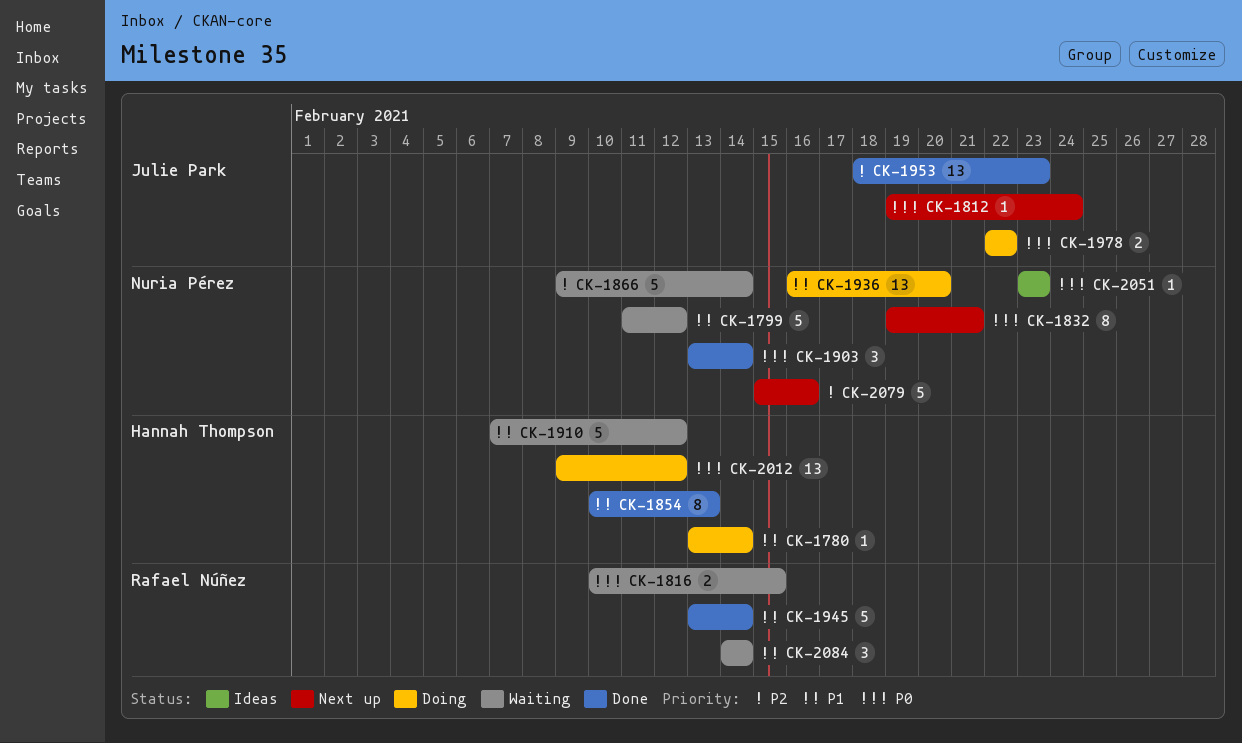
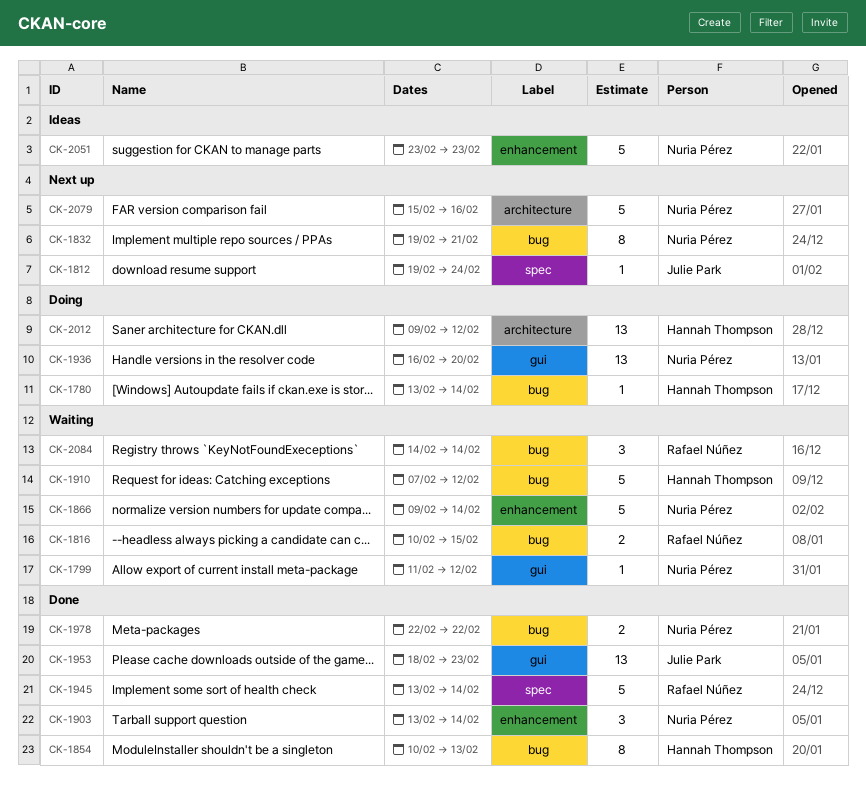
CK-1799, estimate: 5 -> 1
CK-1978, status: Doing -> Done
CK-1978, owner: Julie Park -> Nuria Pérez
CK-2051, estimate: 1 -> 5

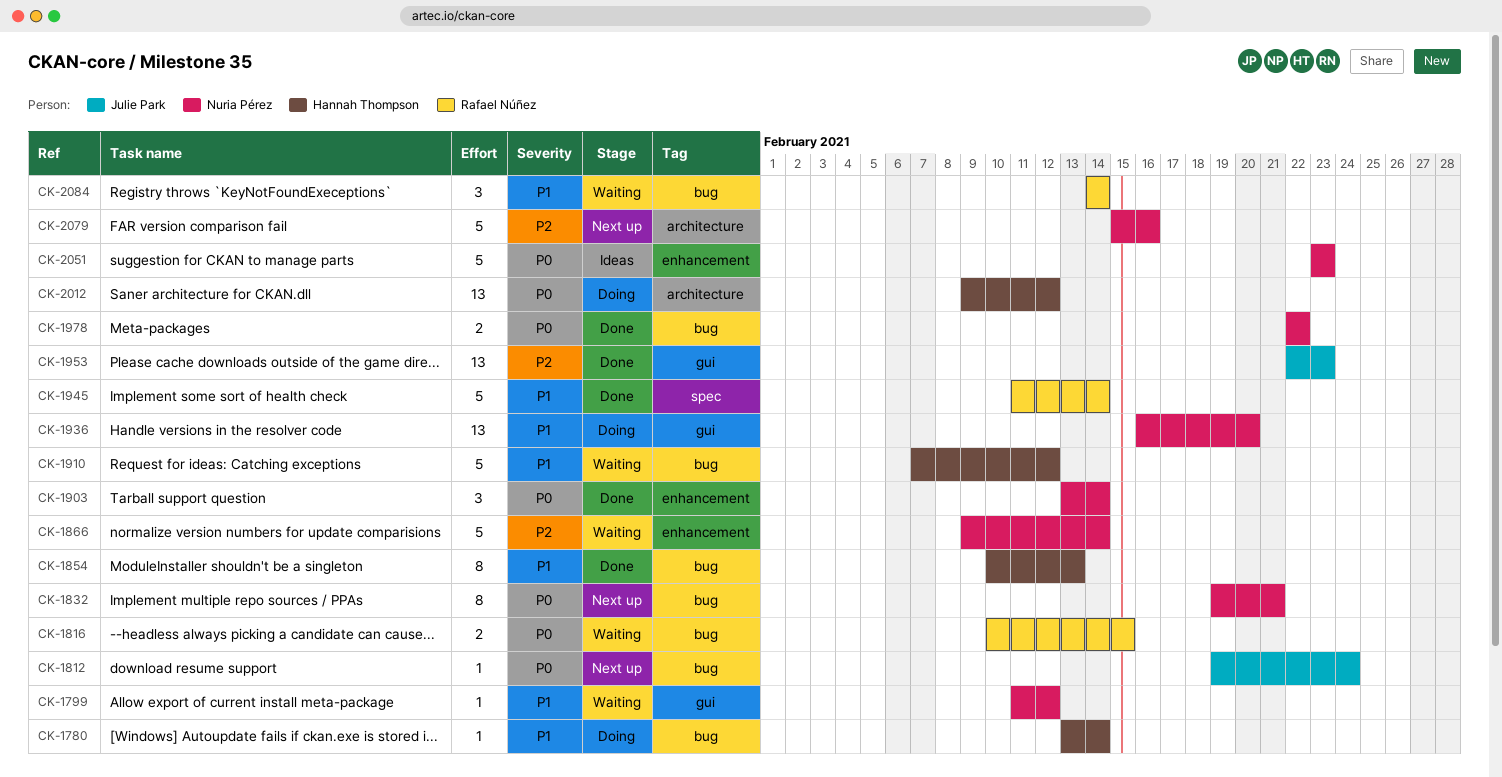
CK-1812, label: spec -> bug
CK-1945, start: Feb 13 -> Feb 11
CK-1953, start: Feb 18 -> Feb 22

